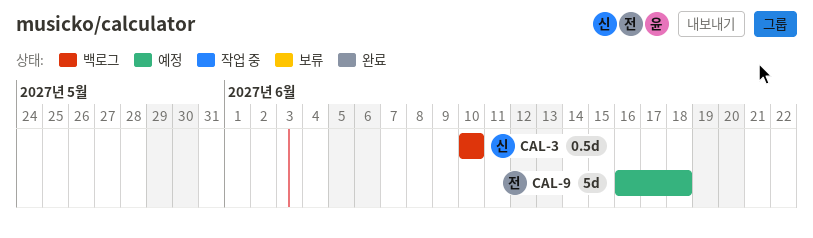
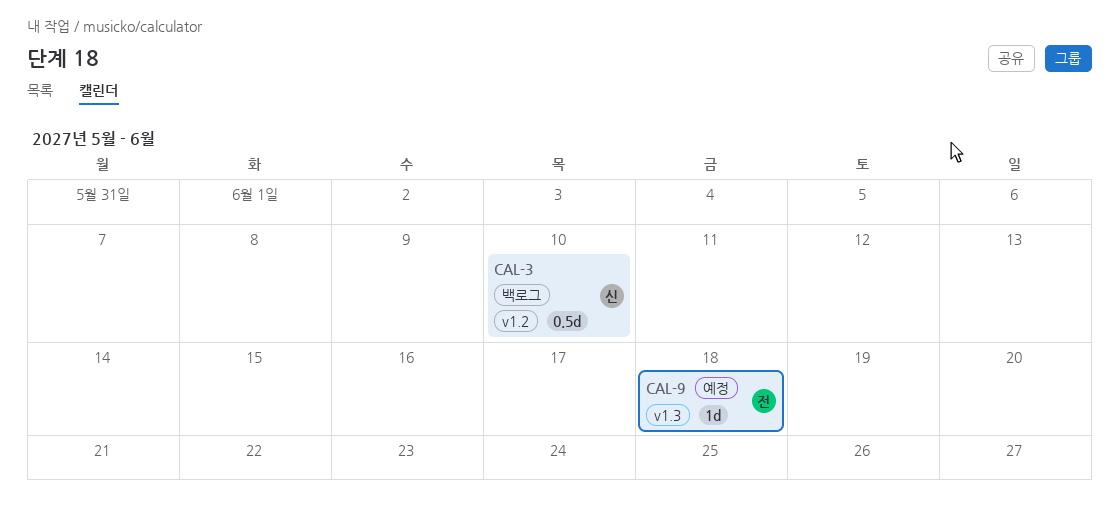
CAL-9, estimate: 5d -> 1d

